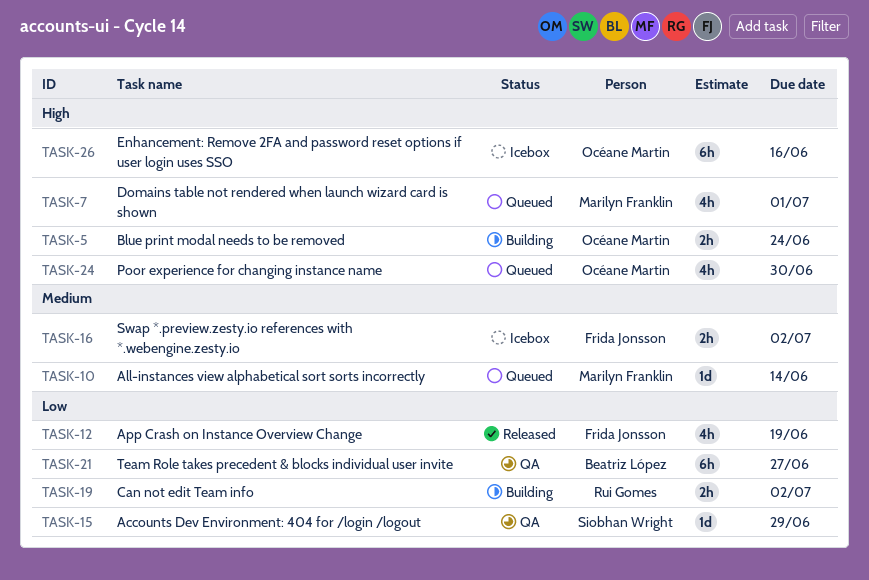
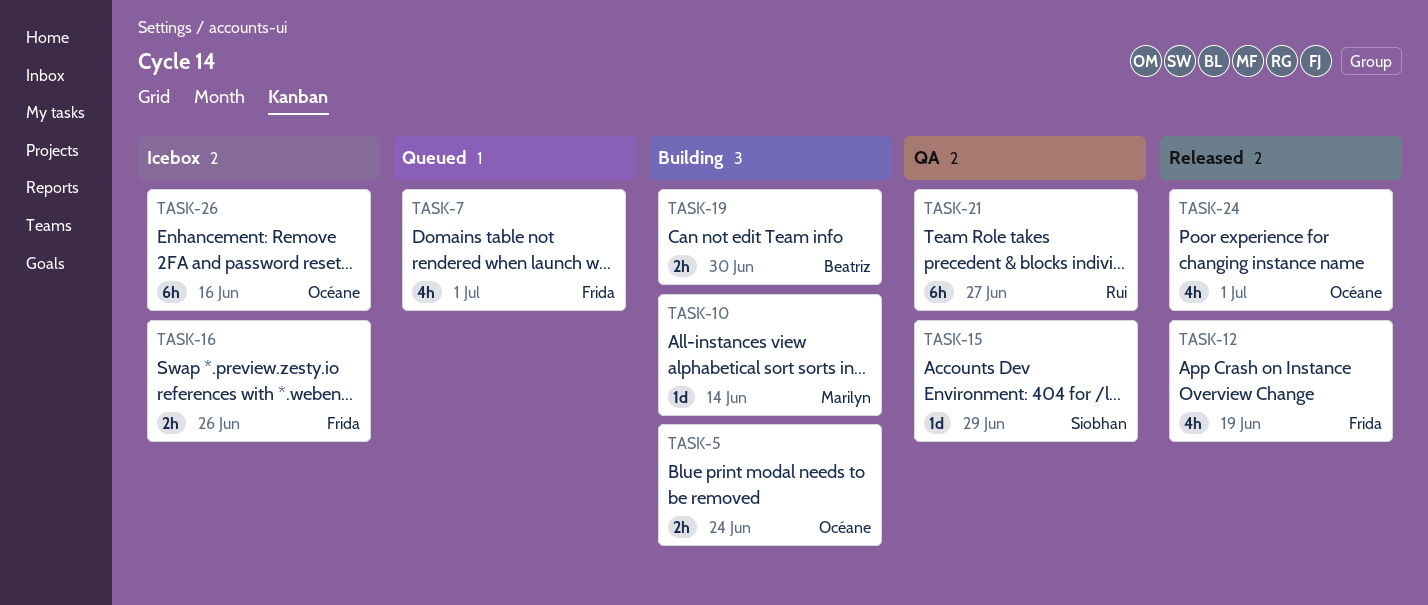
TASK-7, owner: Marilyn Franklin -> Frida Jonsson
TASK-10, status: Queued -> Building
TASK-16, due: Jul 2 -> Jun 26
TASK-19, owner: Rui Gomes -> Beatriz López
TASK-19, due: Jul 2 -> Jun 30
TASK-21, owner: Beatriz López -> Rui Gomes
TASK-24, status: Queued -> Released
TASK-24, due: Jun 30 -> Jul 1

